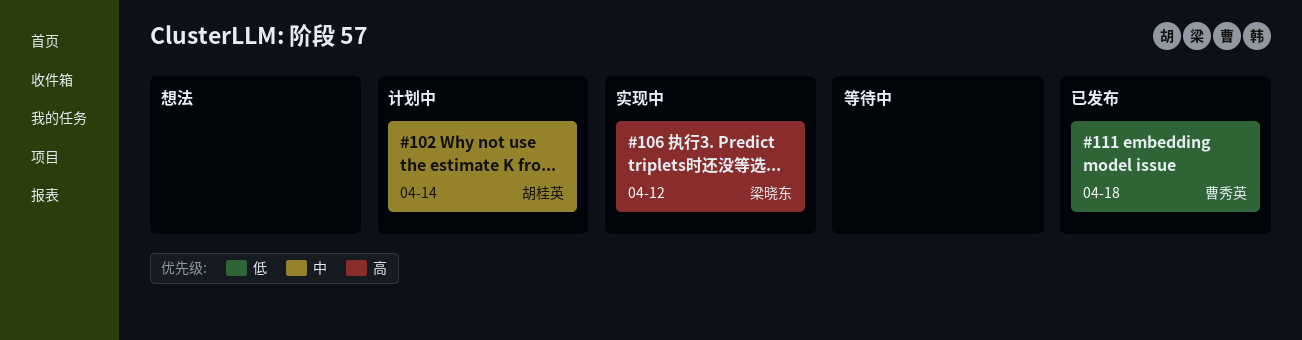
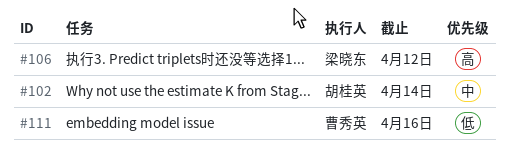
#111, due: Apr 18 -> Apr 16

